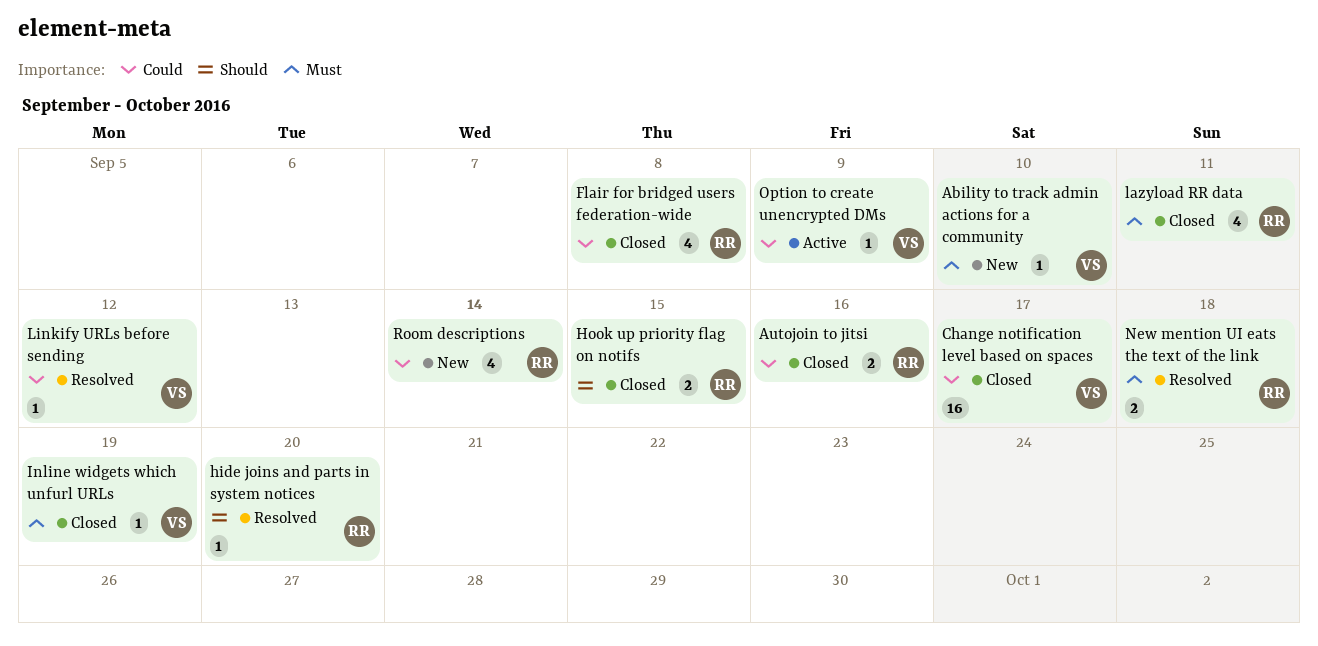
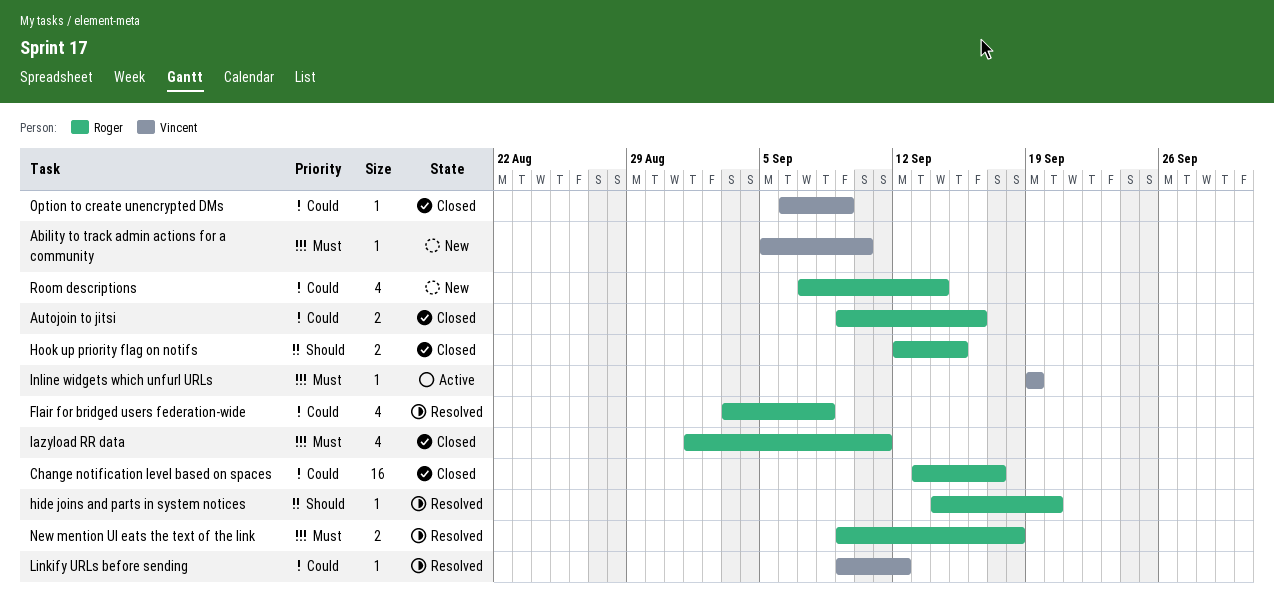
Change notification level based on spaces, owner: Vincent -> Roger
Flair for bridged users federation-wide, status: Closed -> Resolved
Inline widgets which unfurl URLs, status: Closed -> Active
Option to create unencrypted DMs, status: Active -> Closed

